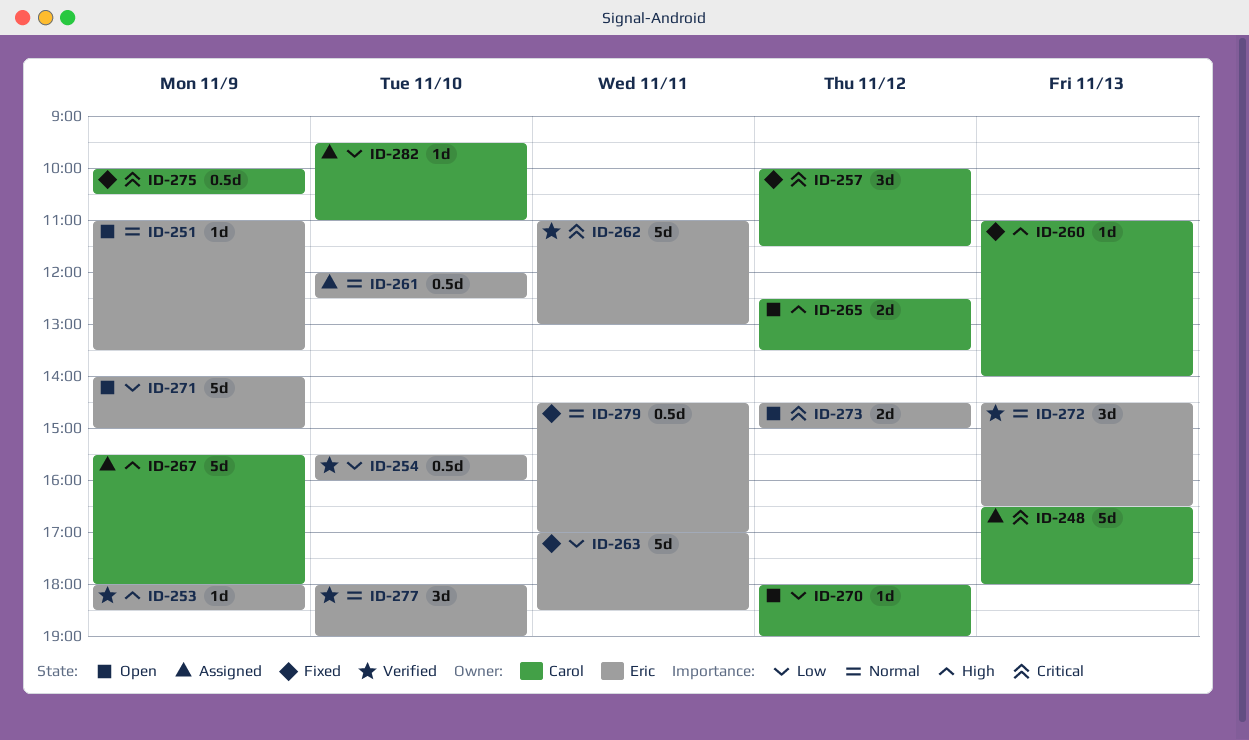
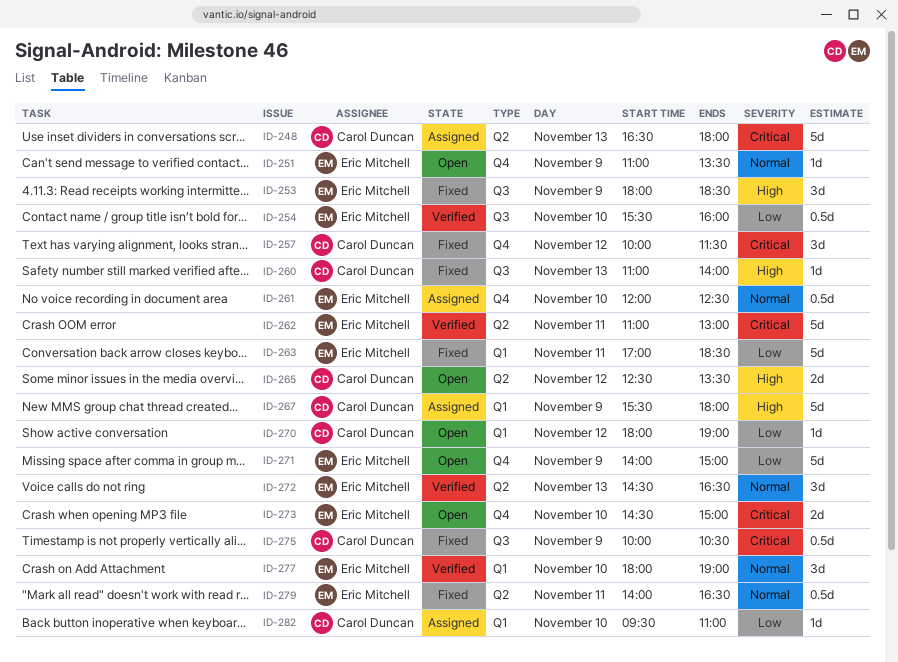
ID-253, status: Verified -> Fixed
ID-253, estimate: 1d -> 3d
ID-273, day: Nov 12 -> Nov 10
ID-279, begins: 14:30 -> 14:00
ID-279, ends: 17:00 -> 16:30

